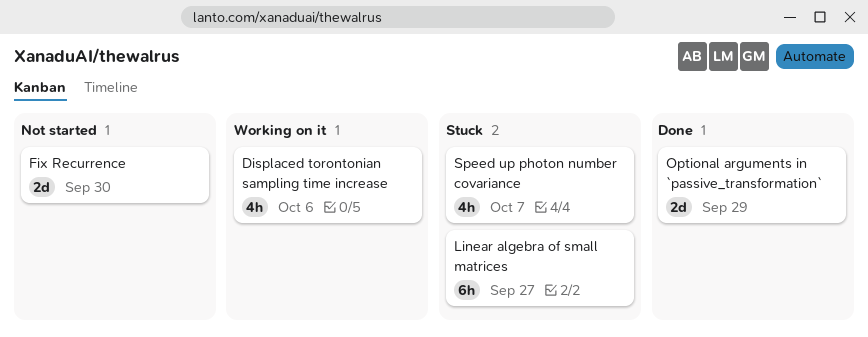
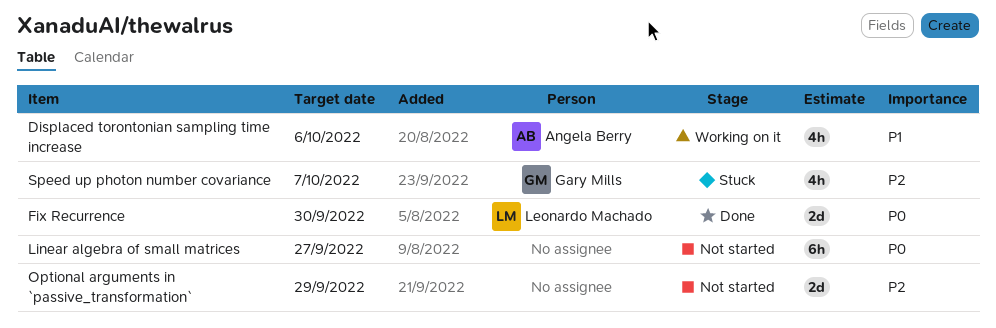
Fix Recurrence, status: Not started -> Done
Linear algebra of small matrices, status: Stuck -> Not started
Optional arguments in `passive_transformation`, status: Done -> Not started

